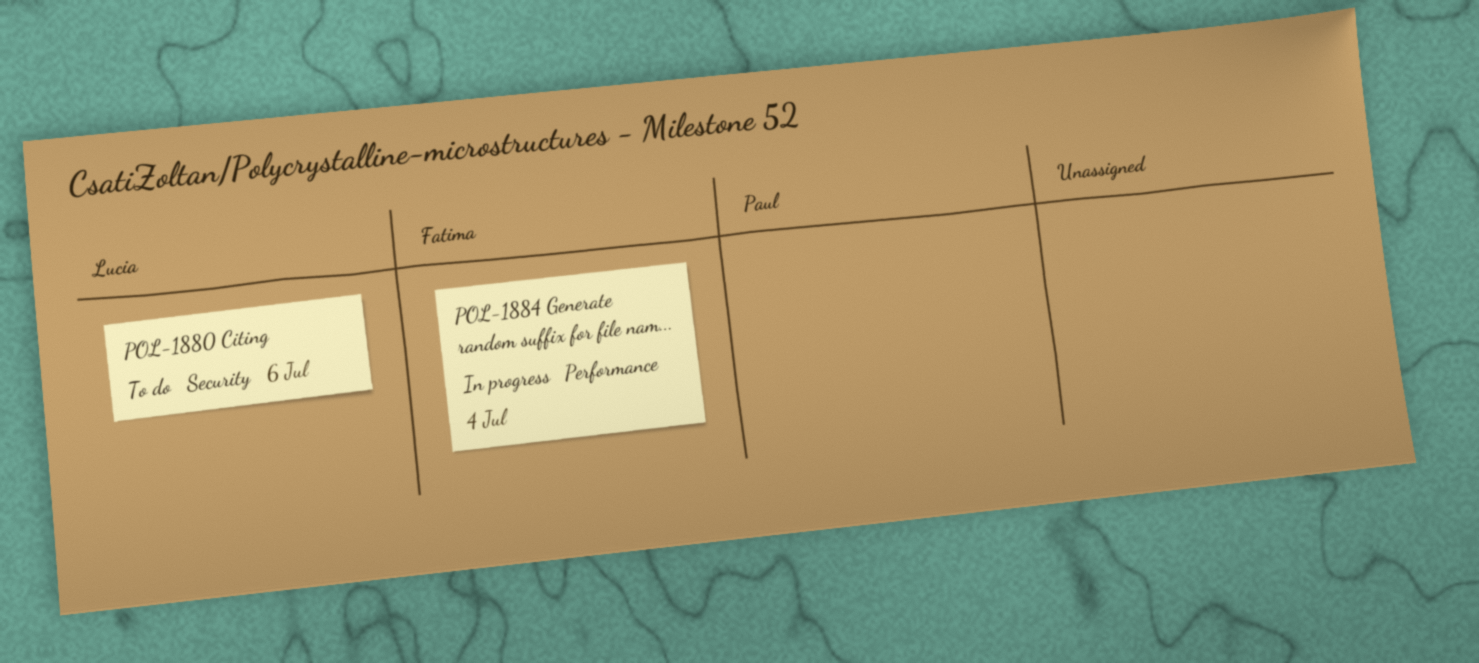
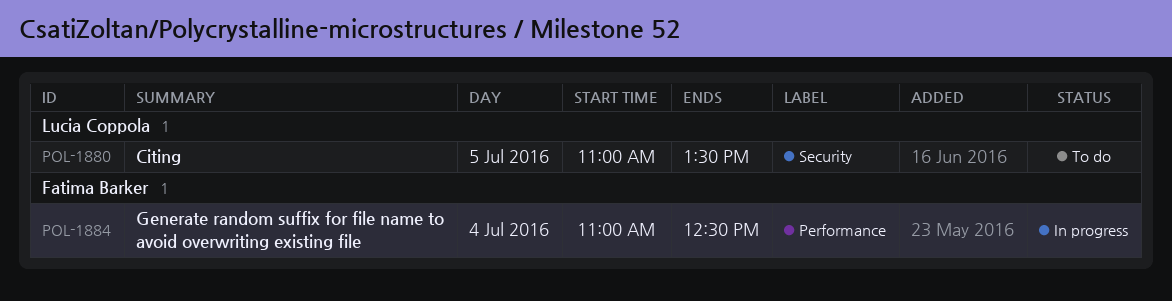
POL-1880, day: Jul 6 -> Jul 5

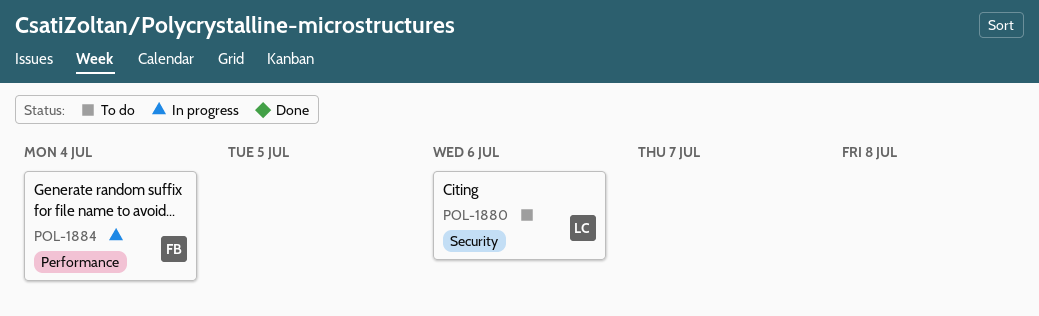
POL-1880, day: Jul 5 -> Jul 6

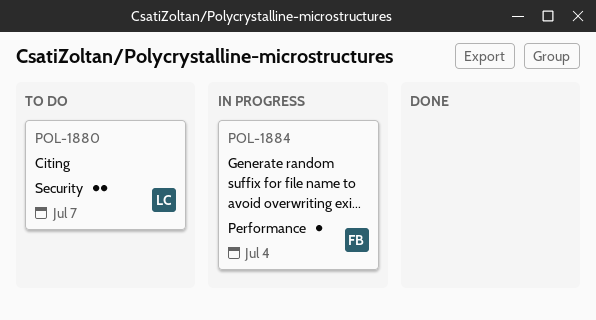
POL-1880, day: Jul 6 -> Jul 7

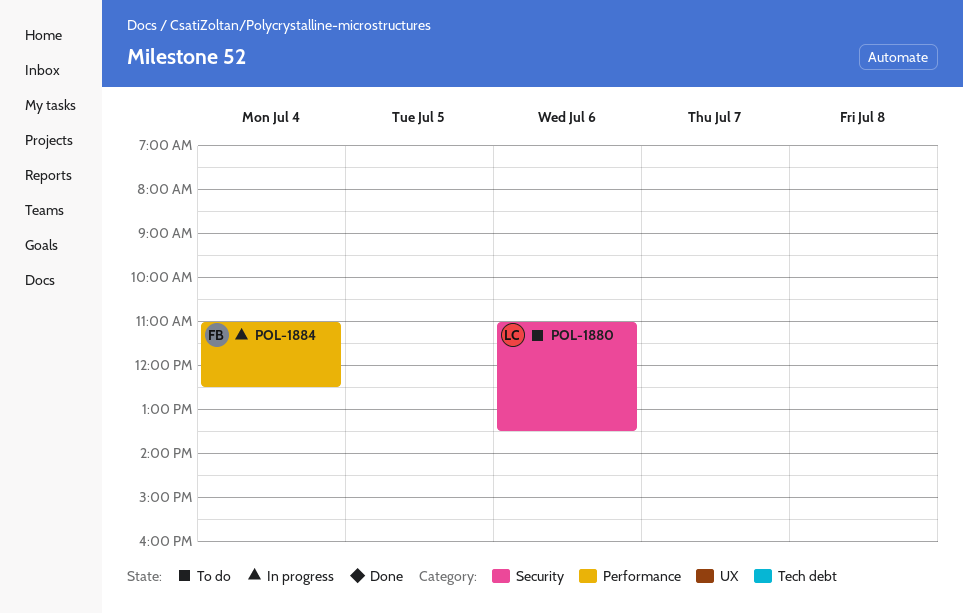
POL-1880, day: Jul 7 -> Jul 6

